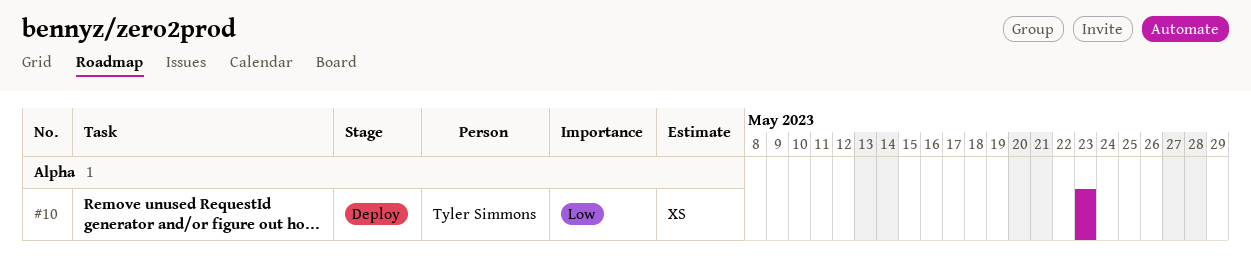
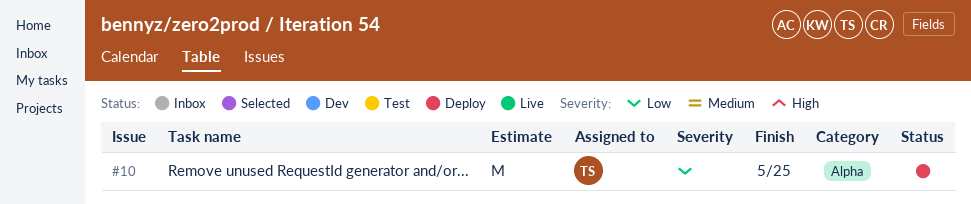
#10, estimate: XS -> M
#10, due: May 23 -> May 25

